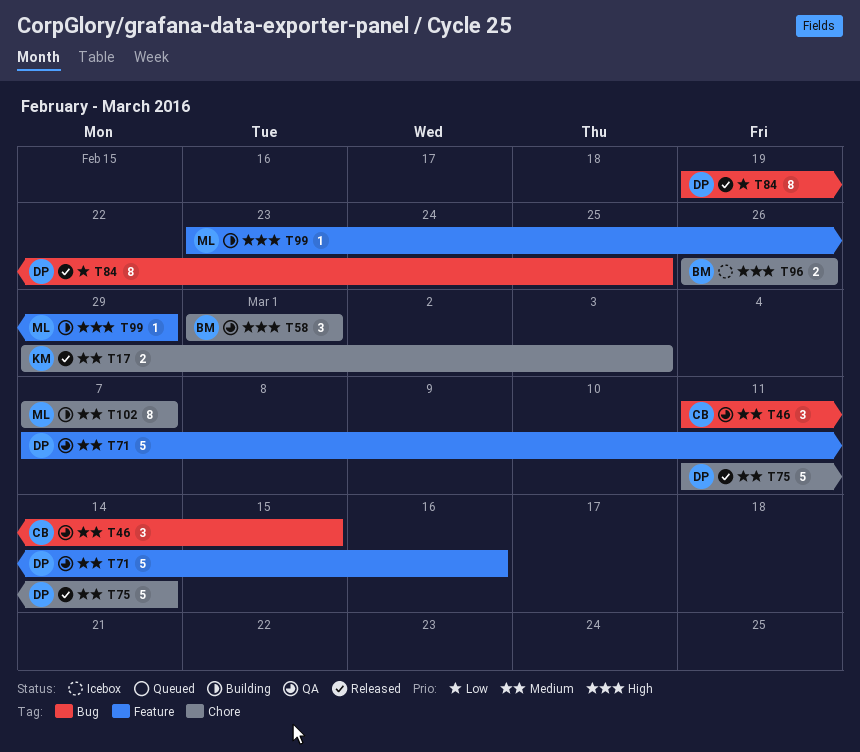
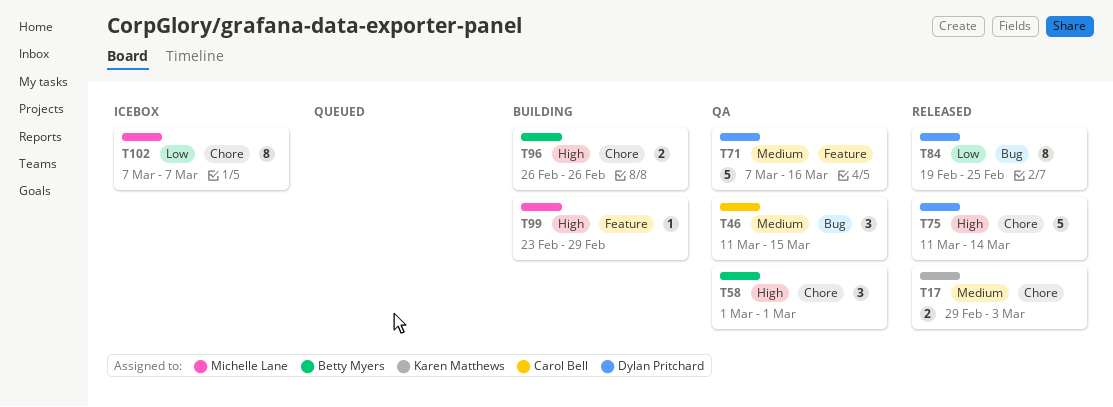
T75, priority: Medium -> High
T96, status: Icebox -> Building
T102, status: Building -> Icebox
T102, priority: Medium -> Low

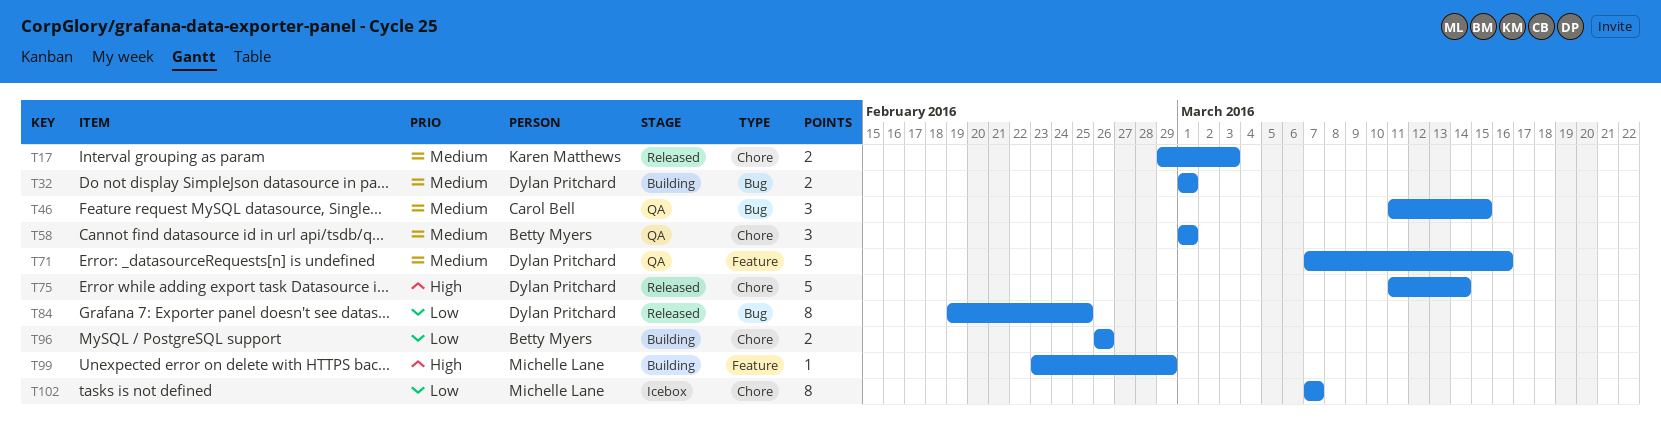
T32: none -> present
T58, priority: High -> Medium
T96, priority: High -> Low

